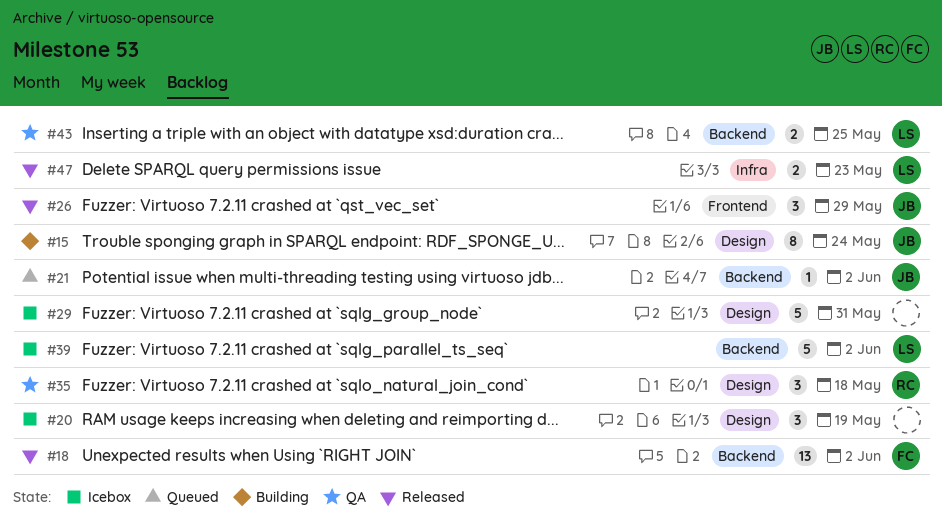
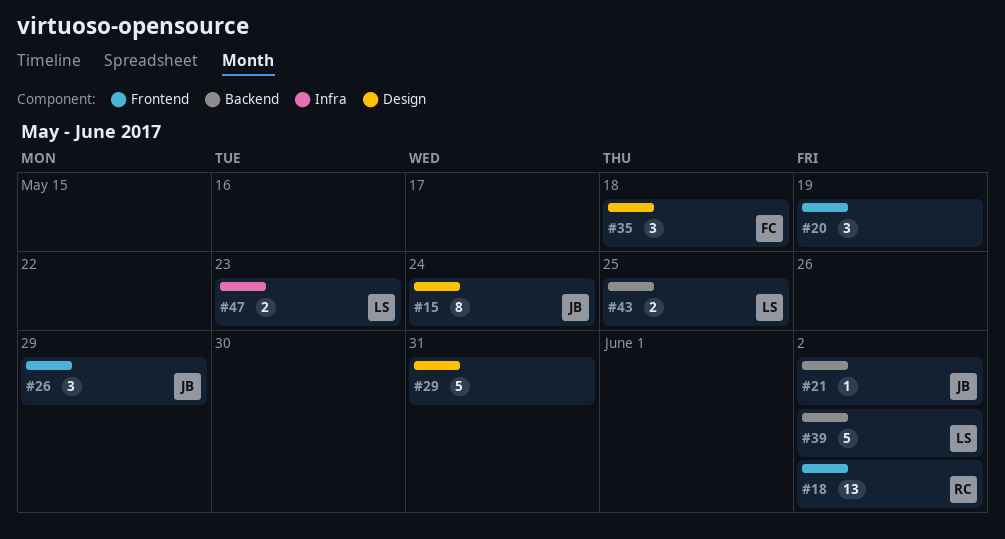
#18, owner: FC -> RC
#18, label: Backend -> Frontend
#20, label: Design -> Frontend
#35, owner: RC -> FC

